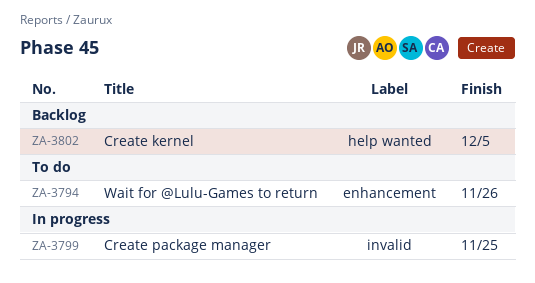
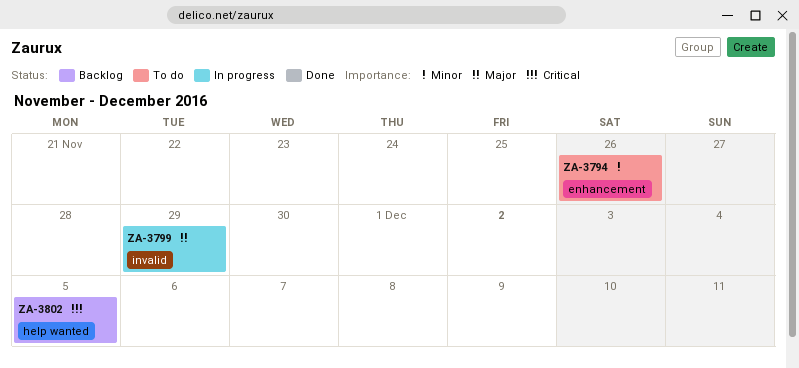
ZA-3799, due: Nov 25 -> Nov 29

